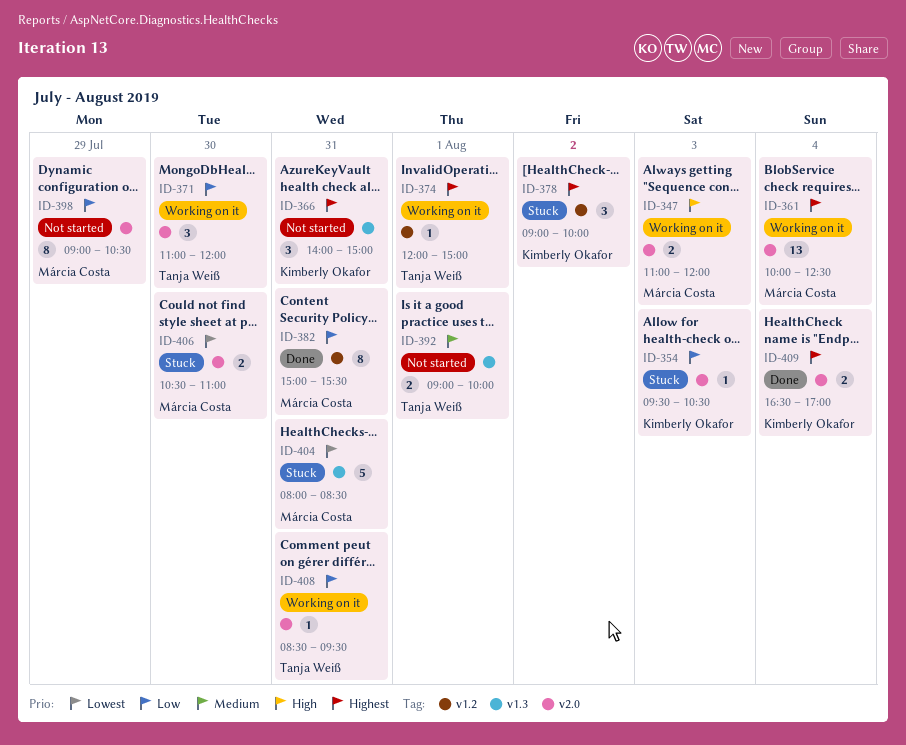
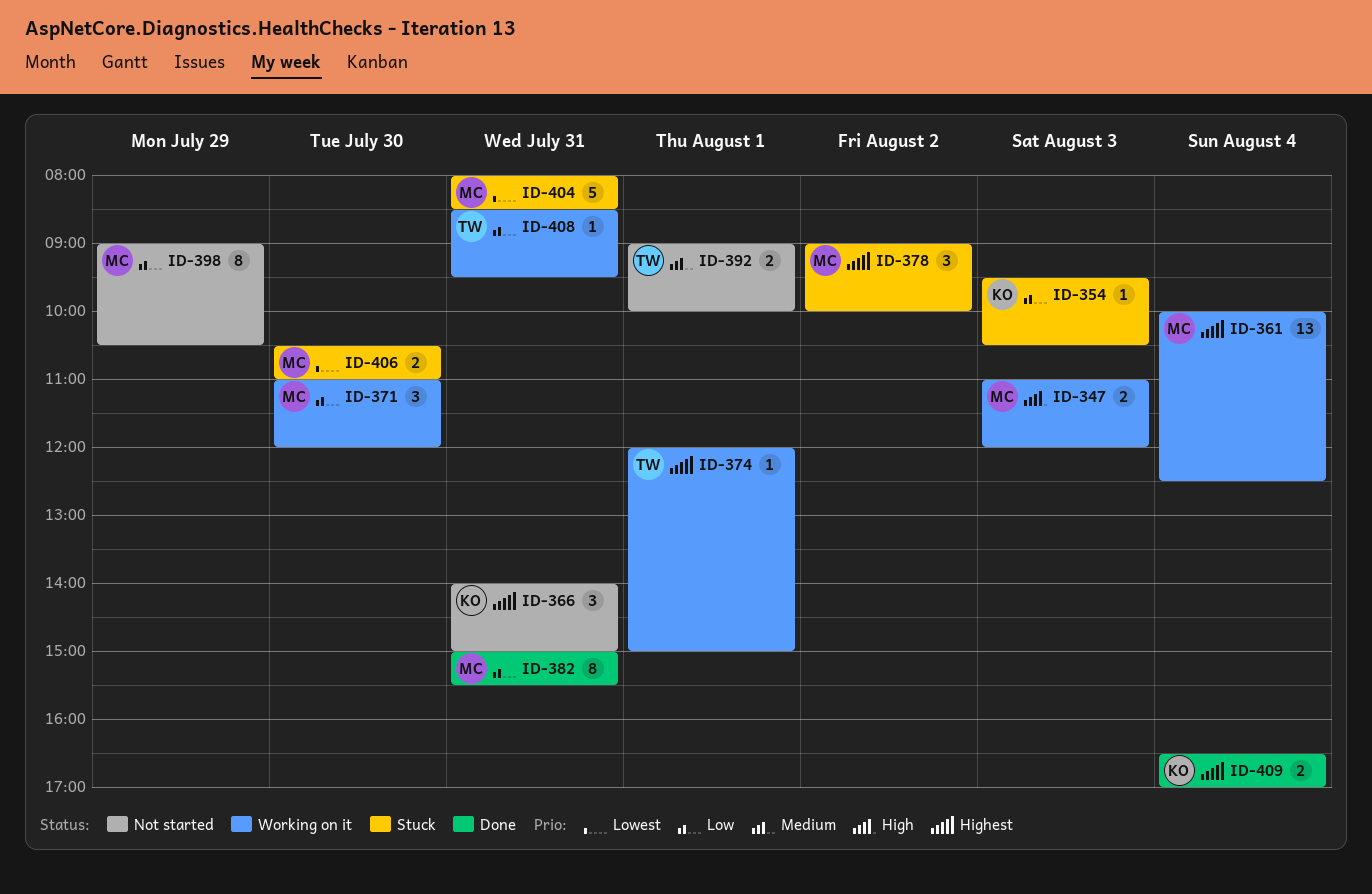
ID-371, owner: Tanja Weiß -> Márcia Costa
ID-378, owner: Kimberly Okafor -> Márcia Costa

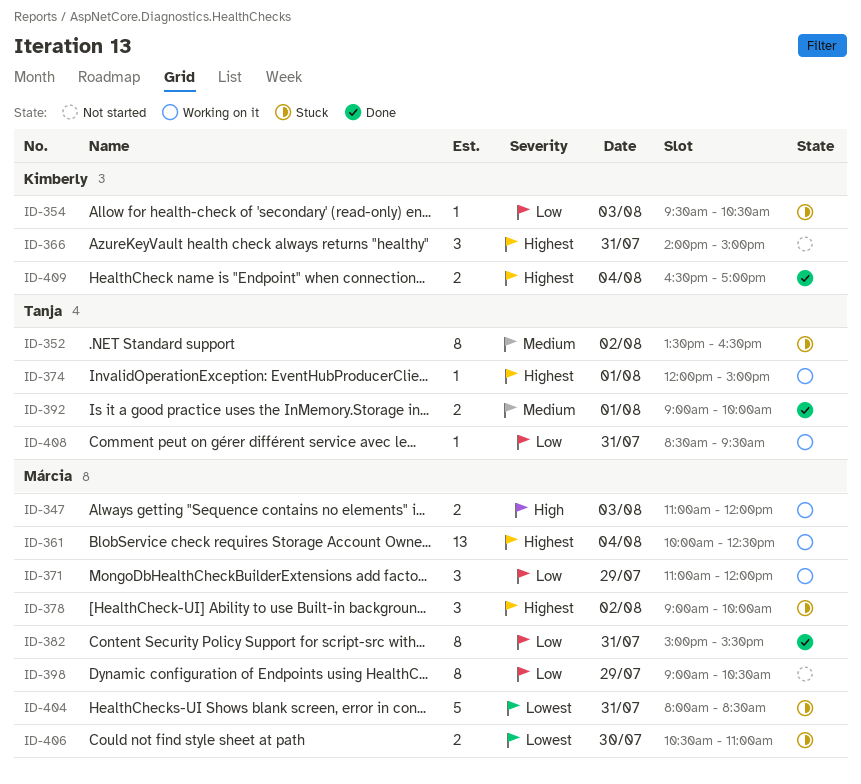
ID-352: none -> present
ID-371, day: Jul 30 -> Jul 29
ID-392, status: Not started -> Done

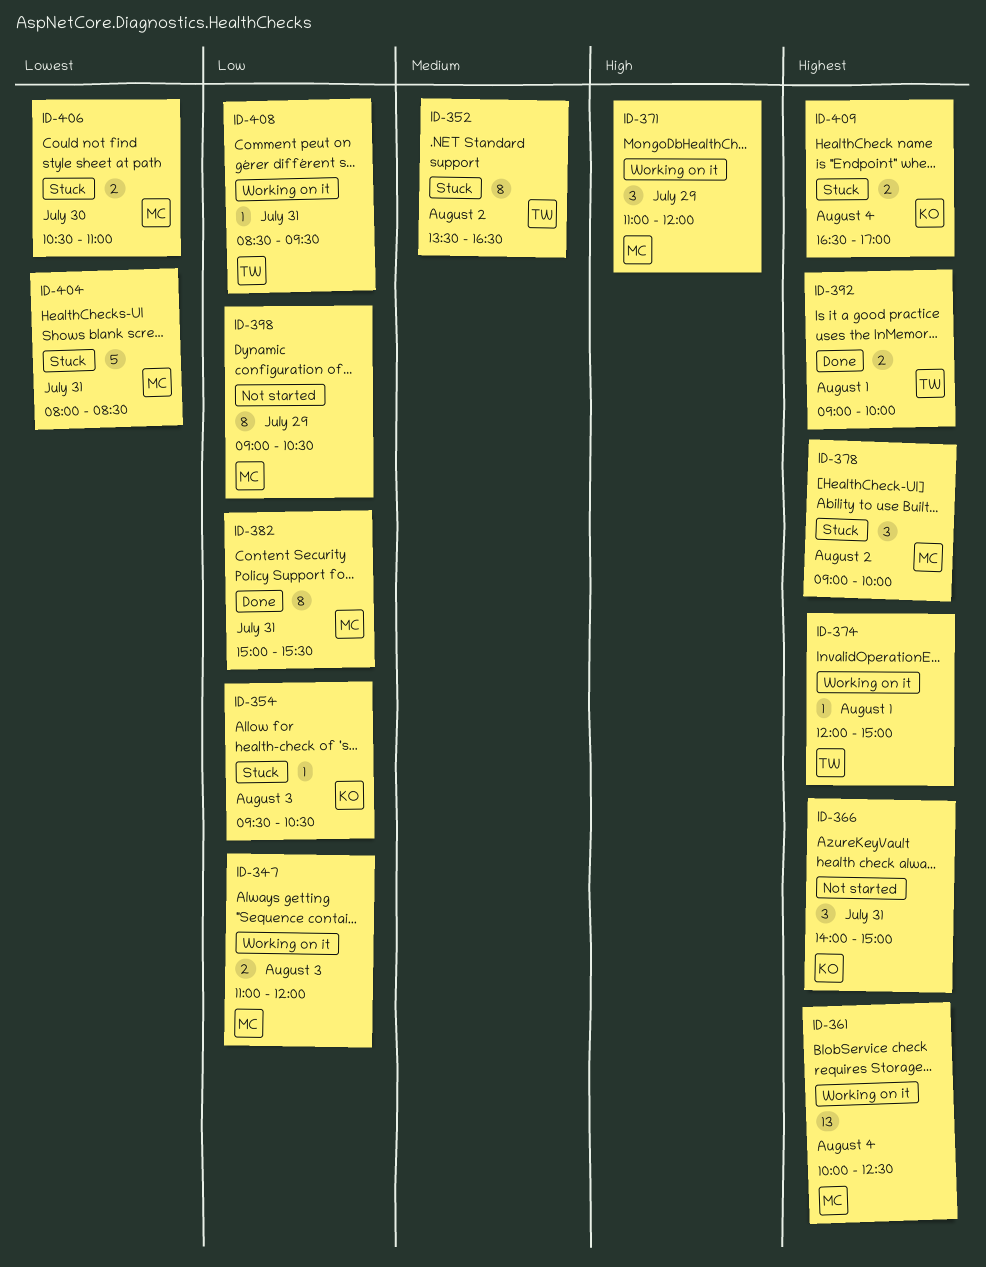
ID-347, priority: High -> Low
ID-371, priority: Low -> High
ID-392, priority: Medium -> Highest
ID-409, status: Done -> Stuck

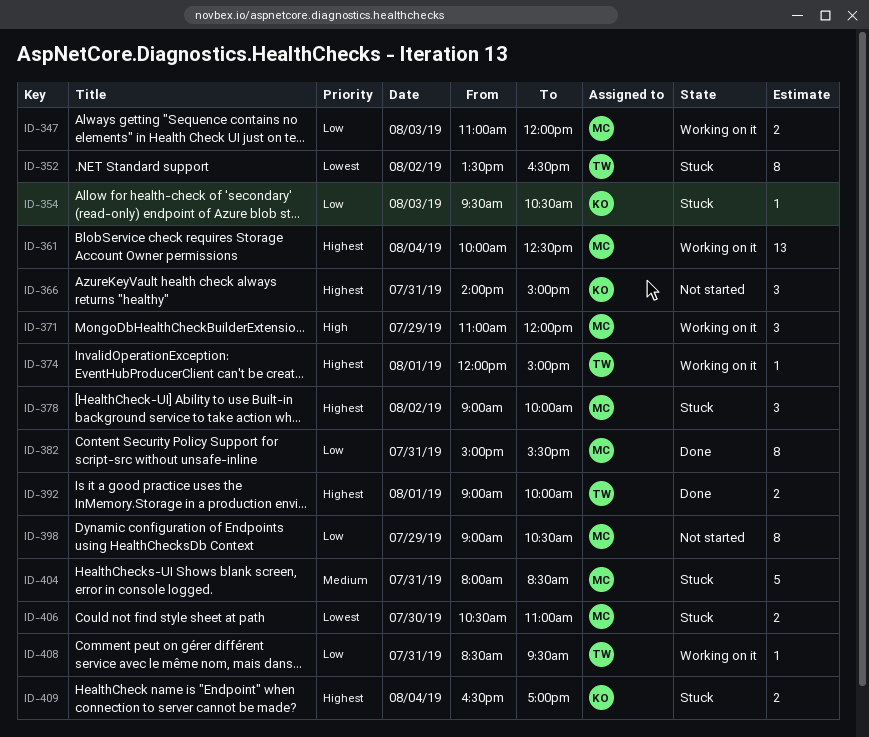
ID-352, priority: Medium -> Lowest
ID-404, priority: Lowest -> Medium

